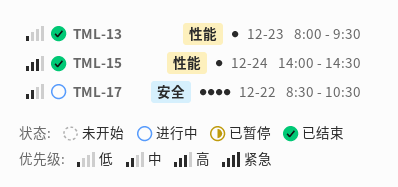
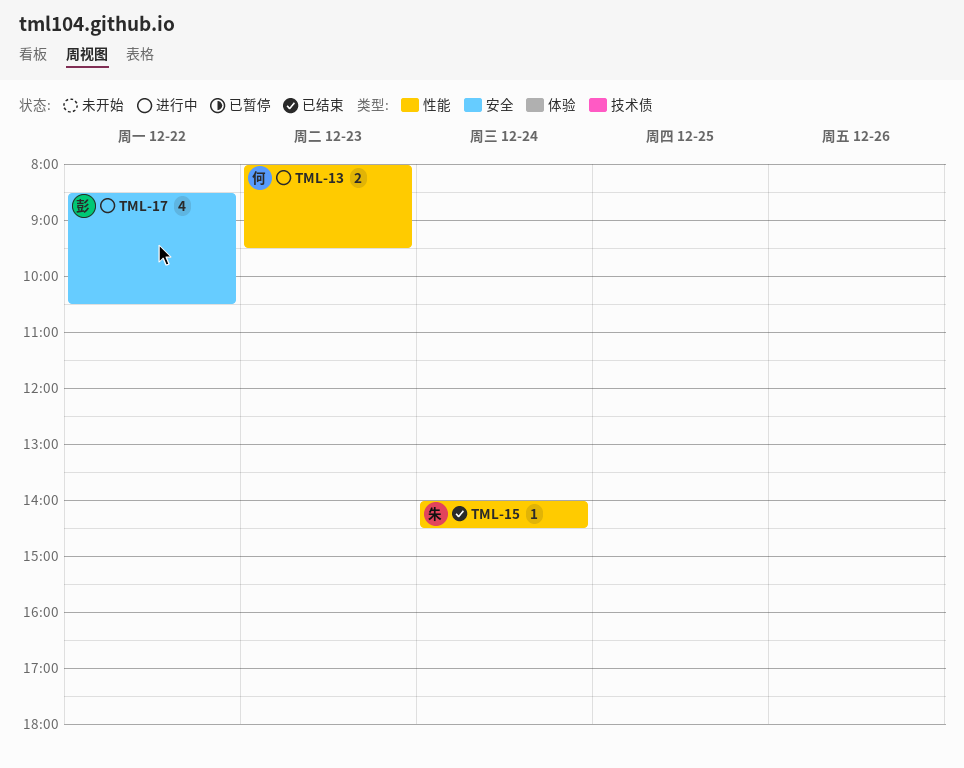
TML-13, status: 已结束 -> 进行中
TML-13, estimate: 1 -> 2

